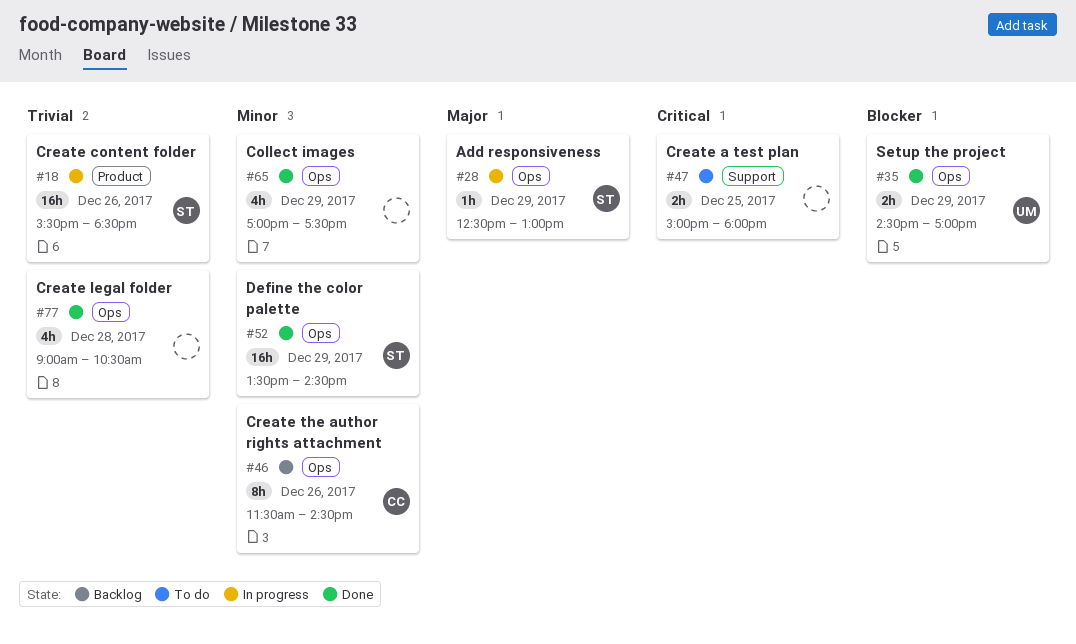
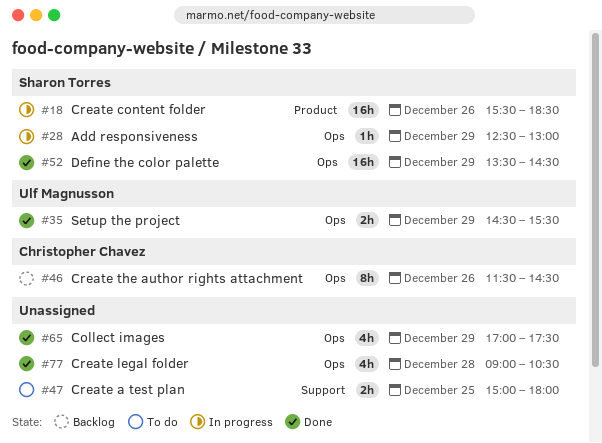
#35, ends: 17:00 -> 15:30

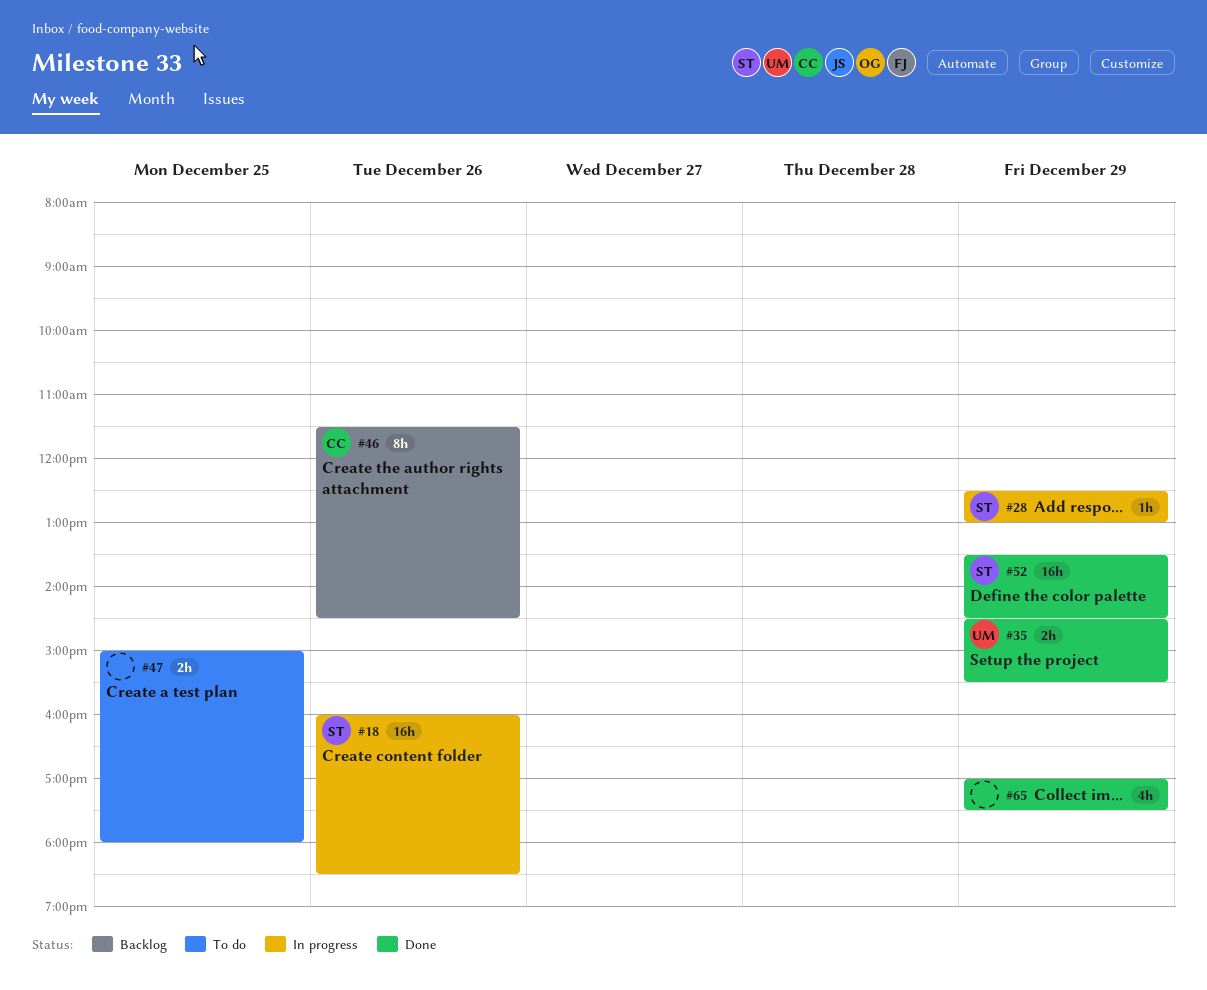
#18, begins: 15:30 -> 16:00
#77: present -> none

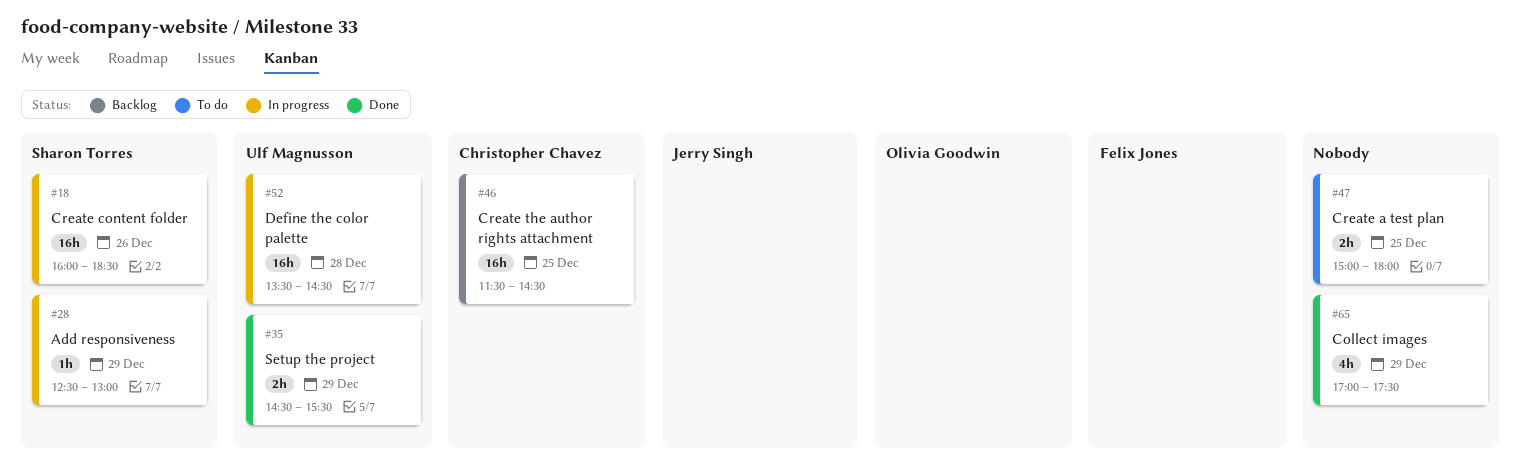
#46, estimate: 8h -> 16h
#46, day: Dec 26 -> Dec 25
#52, status: Done -> In progress
#52, owner: Sharon Torres -> Ulf Magnusson
#52, day: Dec 29 -> Dec 28

